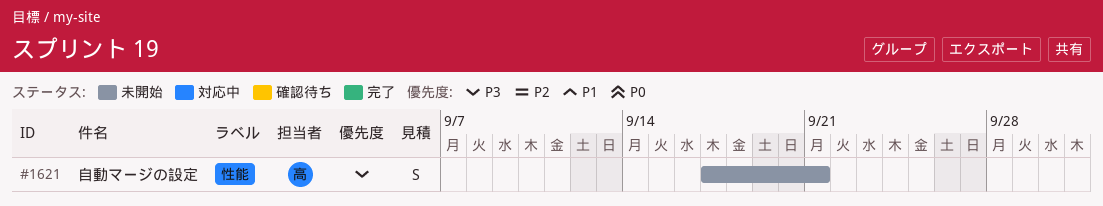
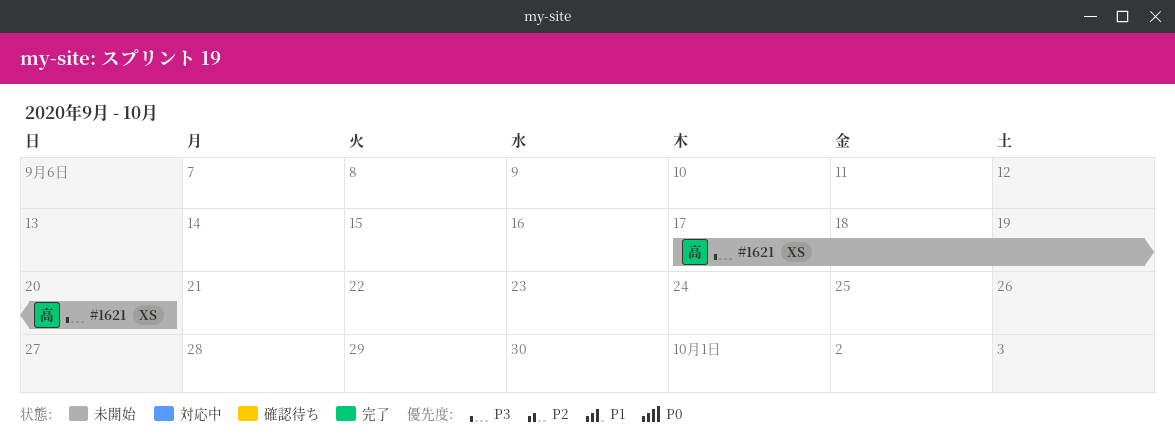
#1621, estimate: S -> XS
#1621, due: Sep 21 -> Sep 20

